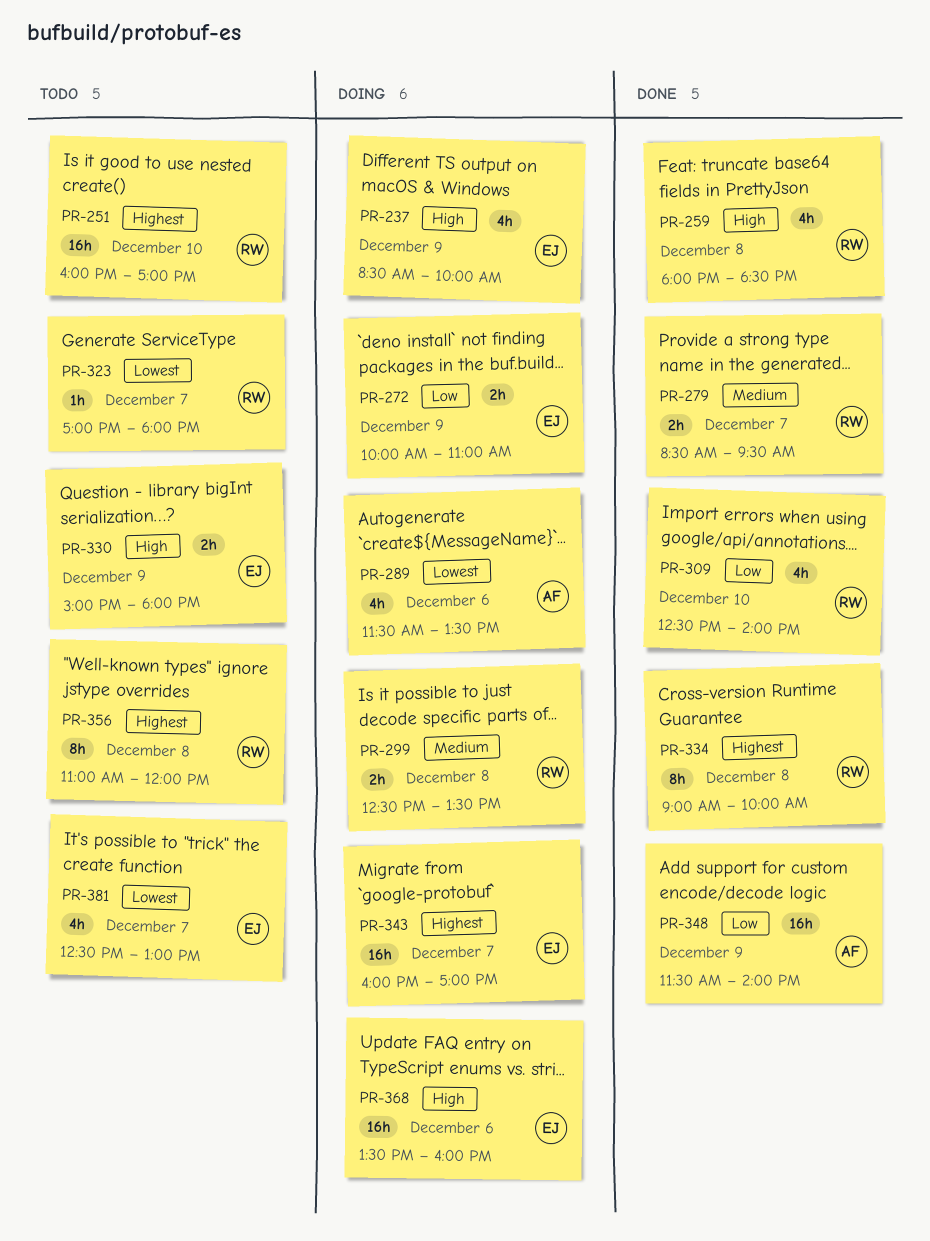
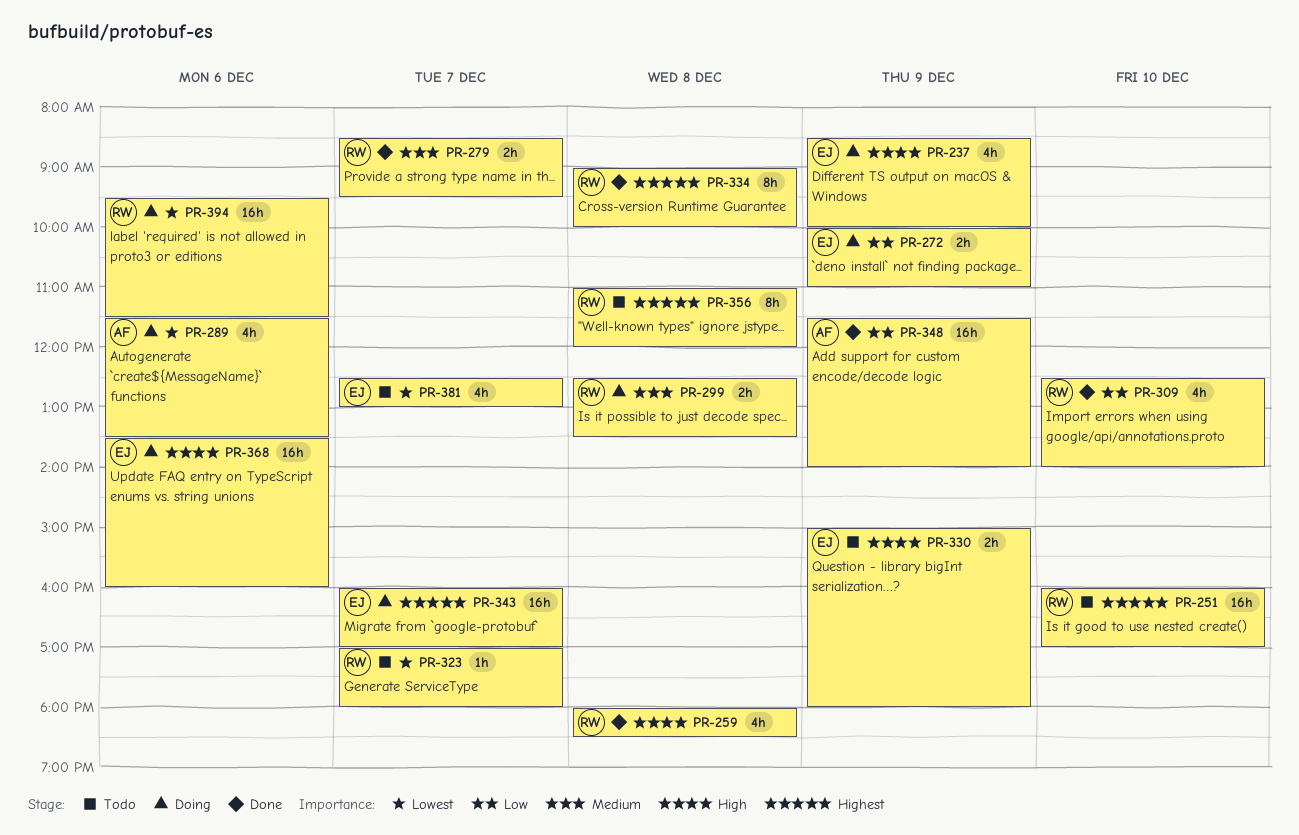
PR-394: none -> present

